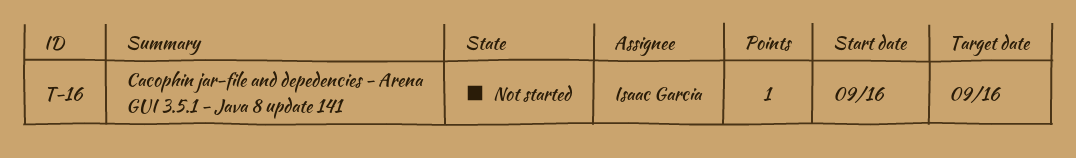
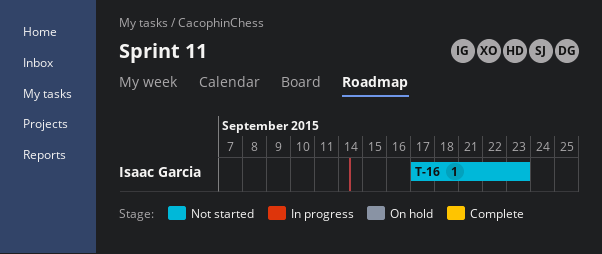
T-16, start: Sep 16 -> Sep 17
T-16, due: Sep 16 -> Sep 23

